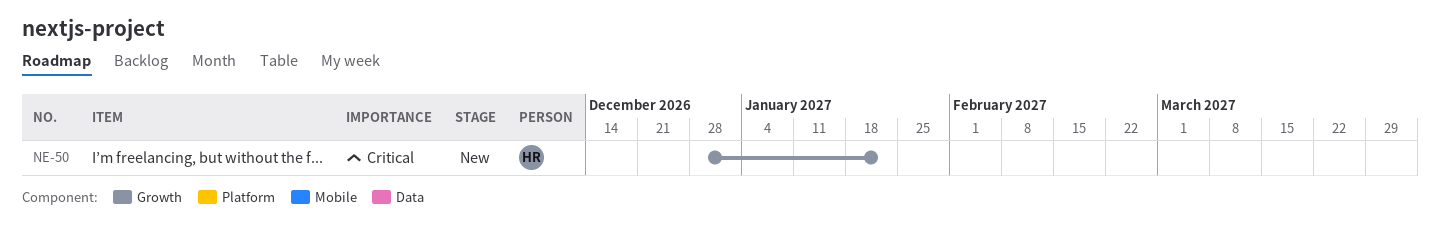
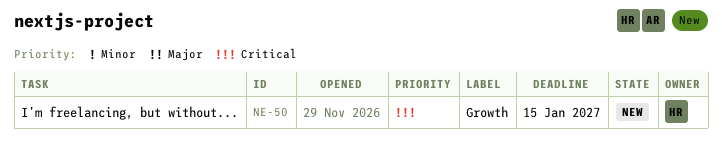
NE-50, due: Jan 22 -> Jan 15

